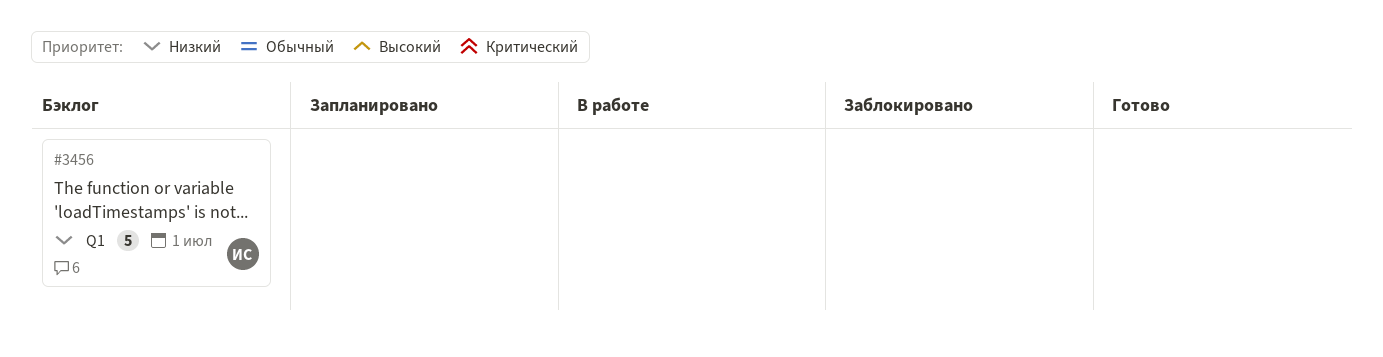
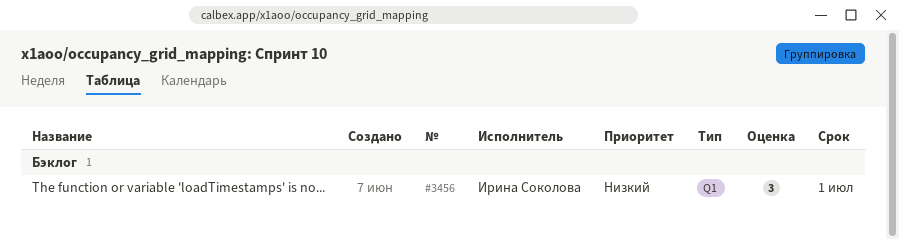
#3456, estimate: 5 -> 3

